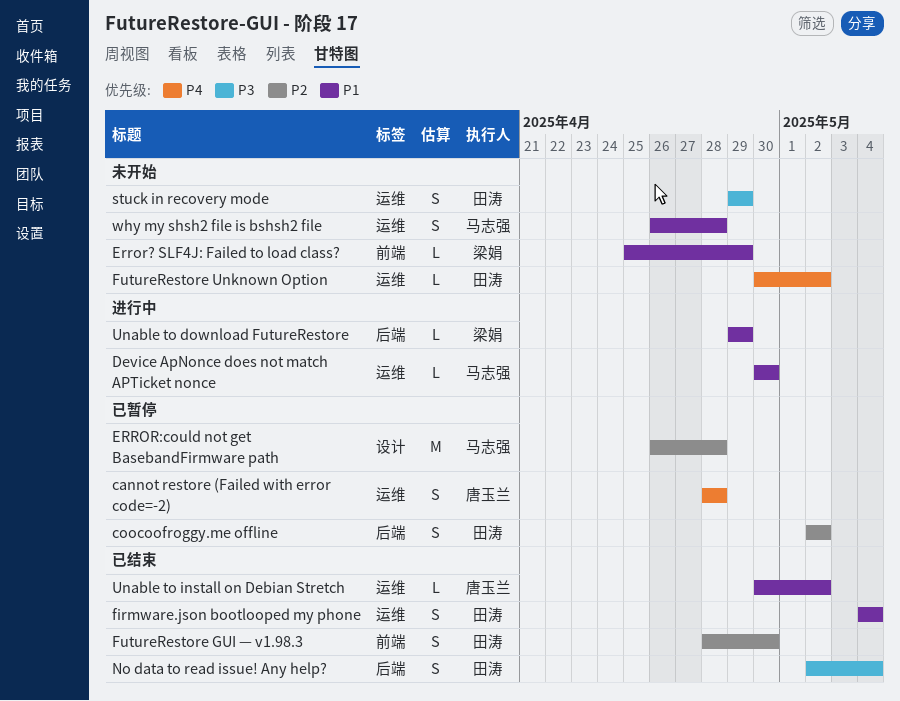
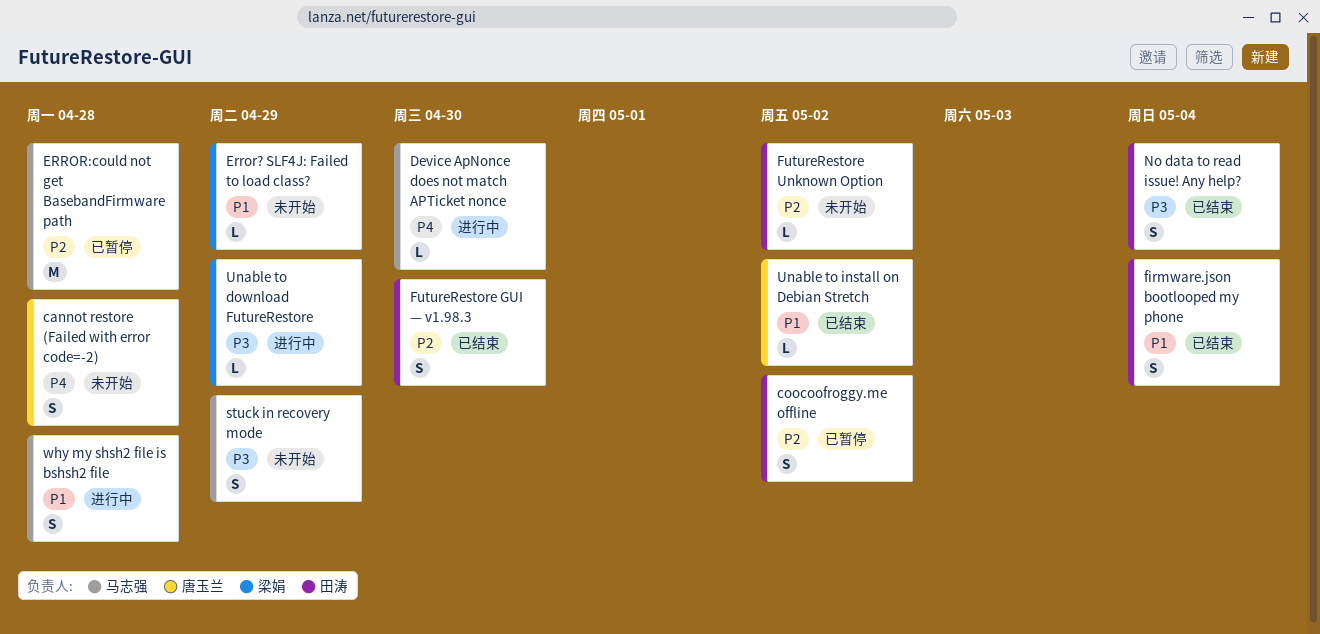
cannot restore (Failed with error code=-2), status: 已暂停 -> 未开始
Device ApNonce does not match APTicket nonce, priority: P1 -> P4
FutureRestore Unknown Option, priority: P4 -> P2
stuck in recovery mode, owner: 田涛 -> 马志强
Unable to download FutureRestore, priority: P1 -> P3
why my shsh2 file is bshsh2 file, status: 未开始 -> 进行中

